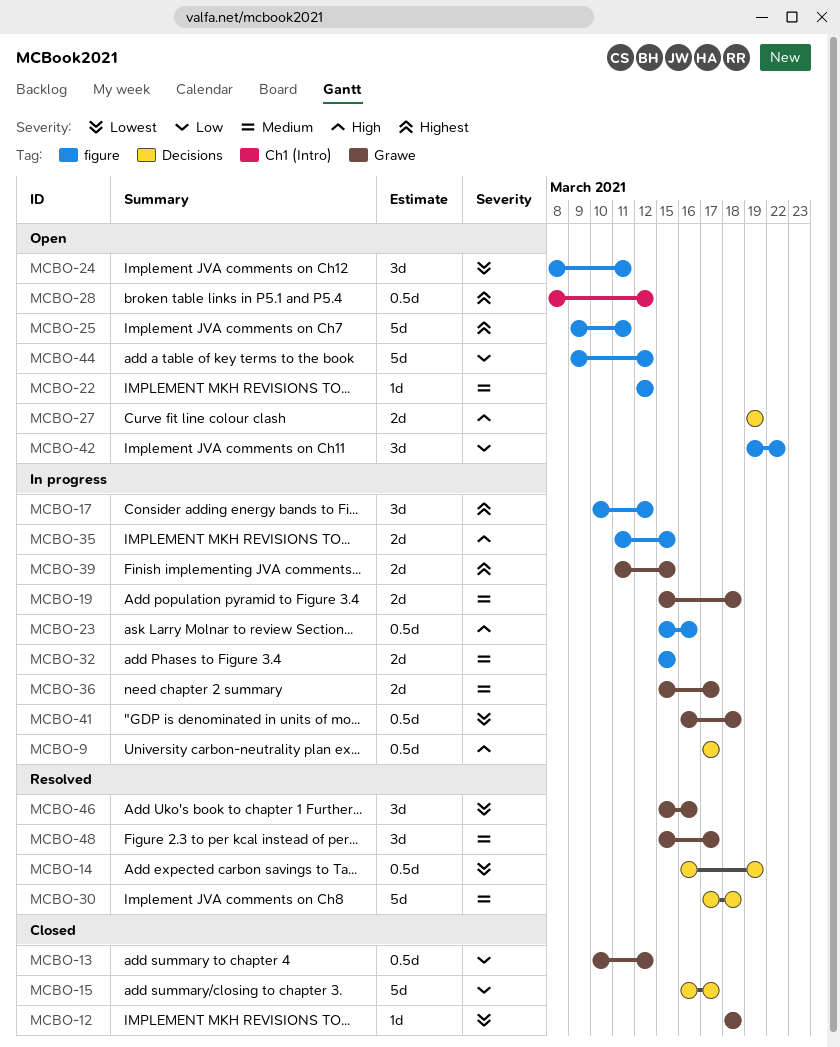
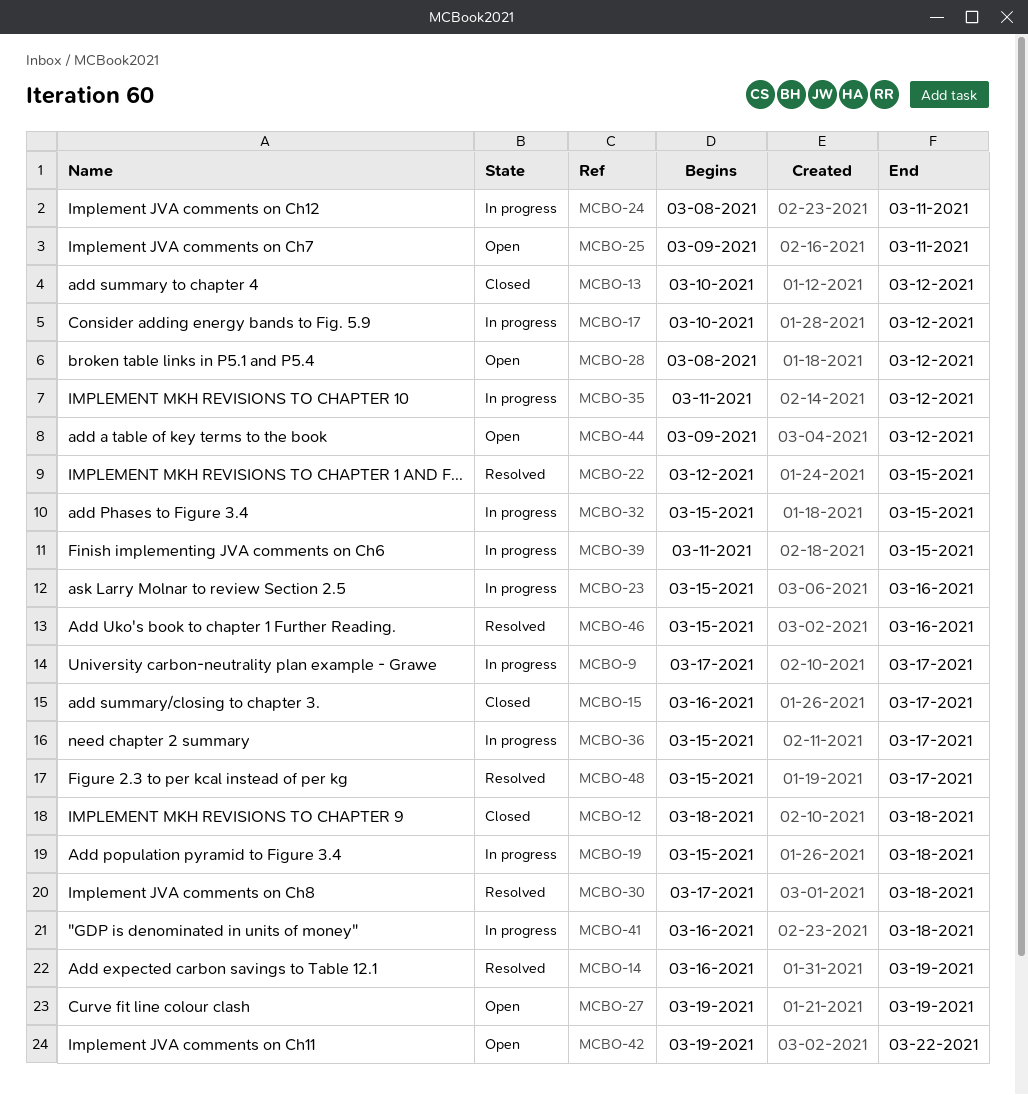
MCBO-22, status: Open -> Resolved
MCBO-22, due: Mar 12 -> Mar 15
MCBO-24, status: Open -> In progress
MCBO-35, due: Mar 15 -> Mar 12

